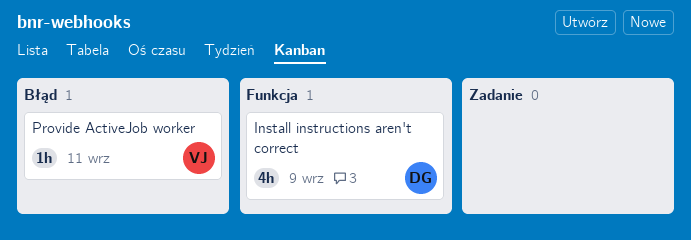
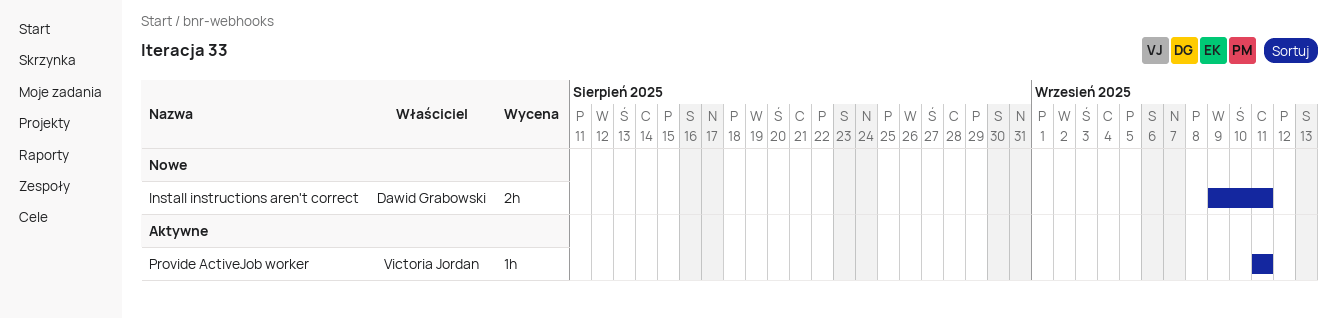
Install instructions aren't correct, estimate: 4h -> 2h
Install instructions aren't correct, due: Sep 9 -> Sep 11

